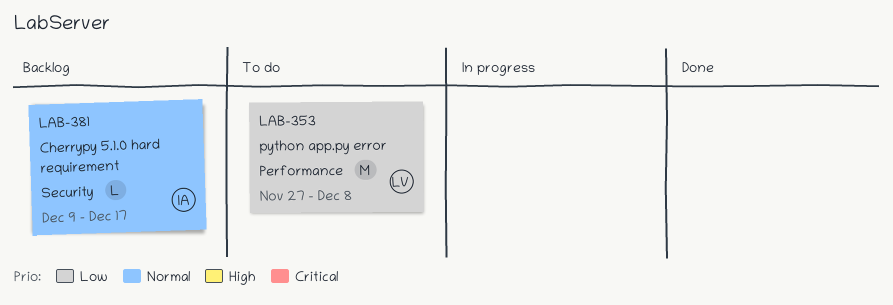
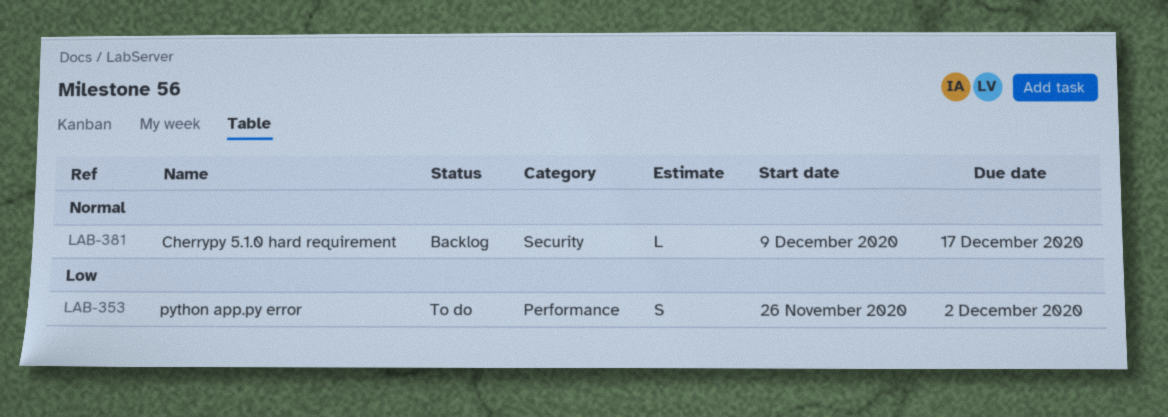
LAB-353, estimate: M -> S
LAB-353, start: Nov 27 -> Nov 26
LAB-353, due: Dec 8 -> Dec 2

